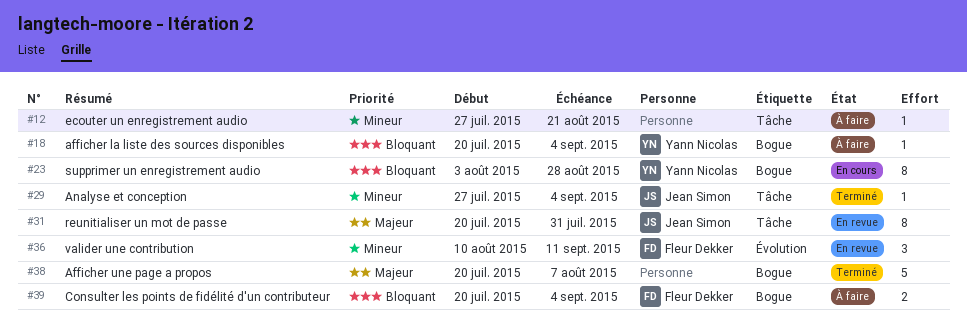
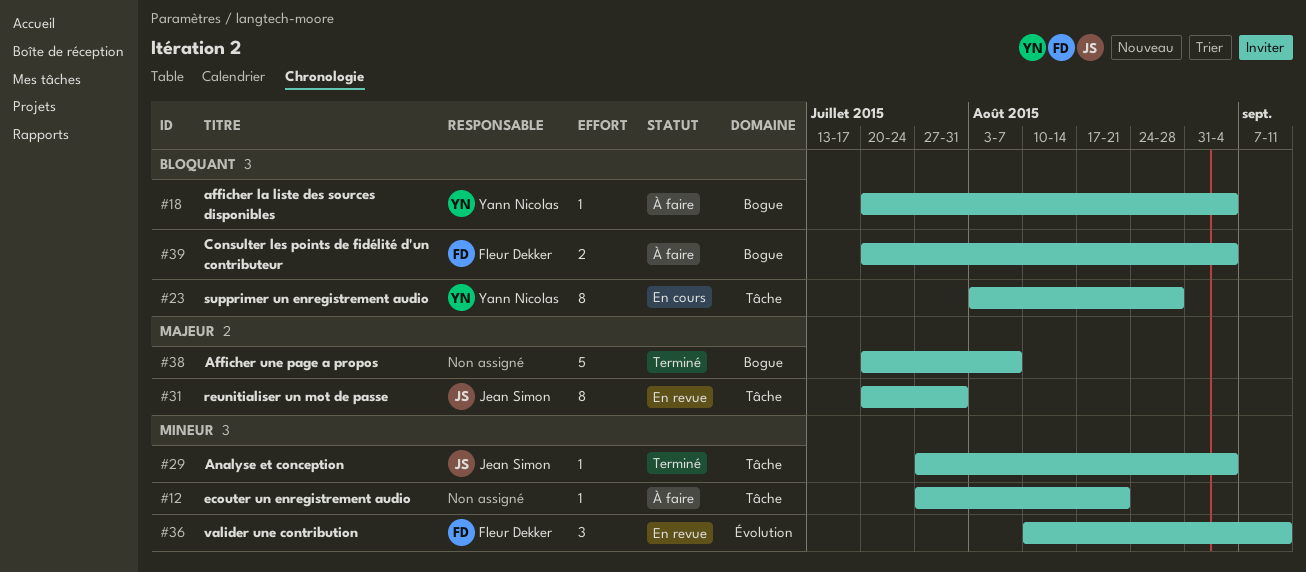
#23, label: Bogue -> Tâche

